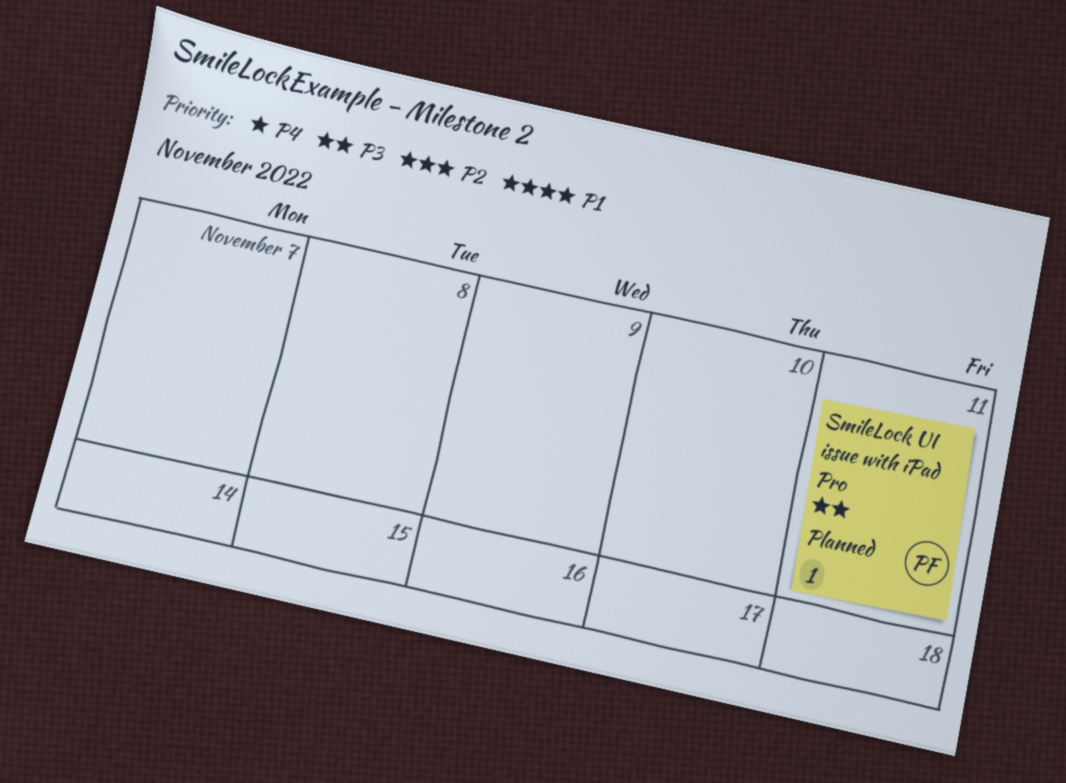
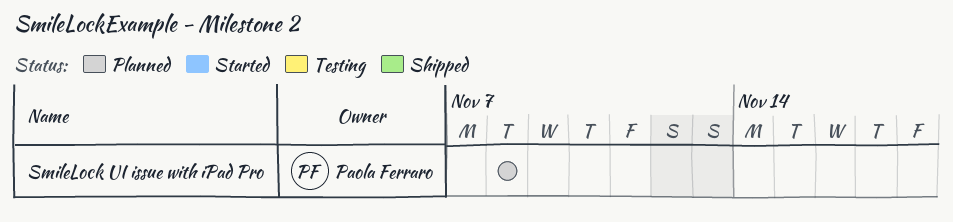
SmileLock UI issue with iPad Pro, due: Nov 11 -> Nov 8

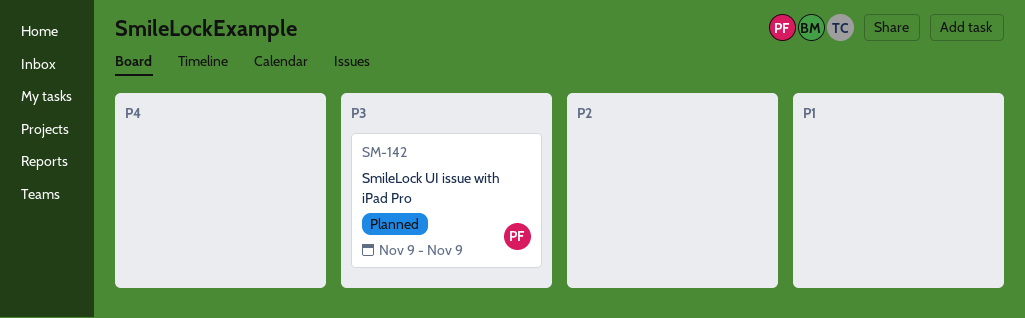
SmileLock UI issue with iPad Pro, start: Nov 8 -> Nov 9
SmileLock UI issue with iPad Pro, due: Nov 8 -> Nov 9

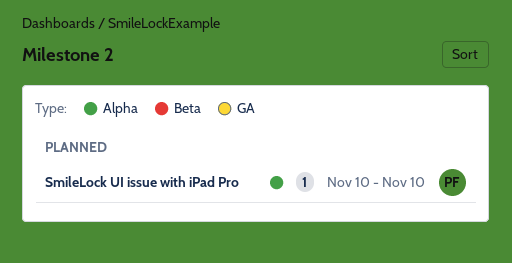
SmileLock UI issue with iPad Pro, start: Nov 9 -> Nov 10
SmileLock UI issue with iPad Pro, due: Nov 9 -> Nov 10

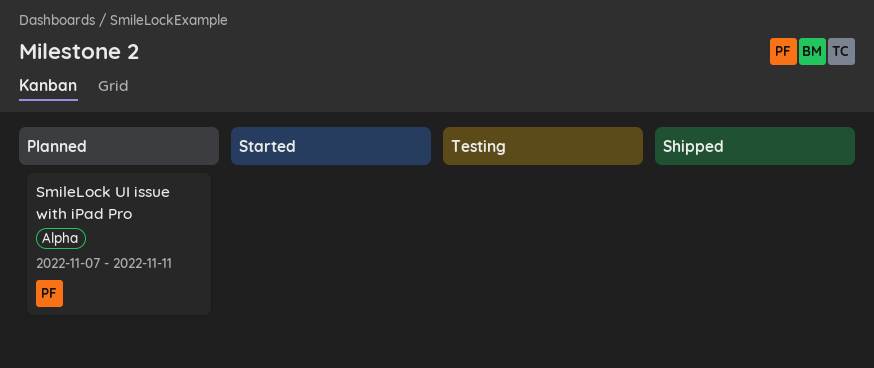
SmileLock UI issue with iPad Pro, start: Nov 10 -> Nov 7
SmileLock UI issue with iPad Pro, due: Nov 10 -> Nov 11

